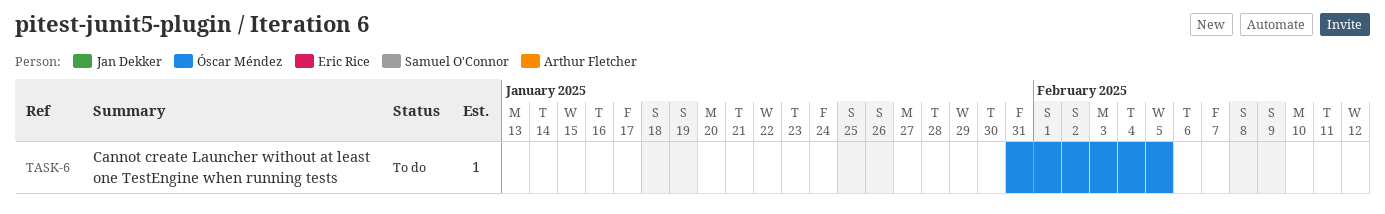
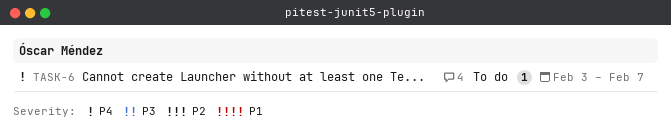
TASK-6, start: Jan 31 -> Feb 3
TASK-6, due: Feb 5 -> Feb 7

